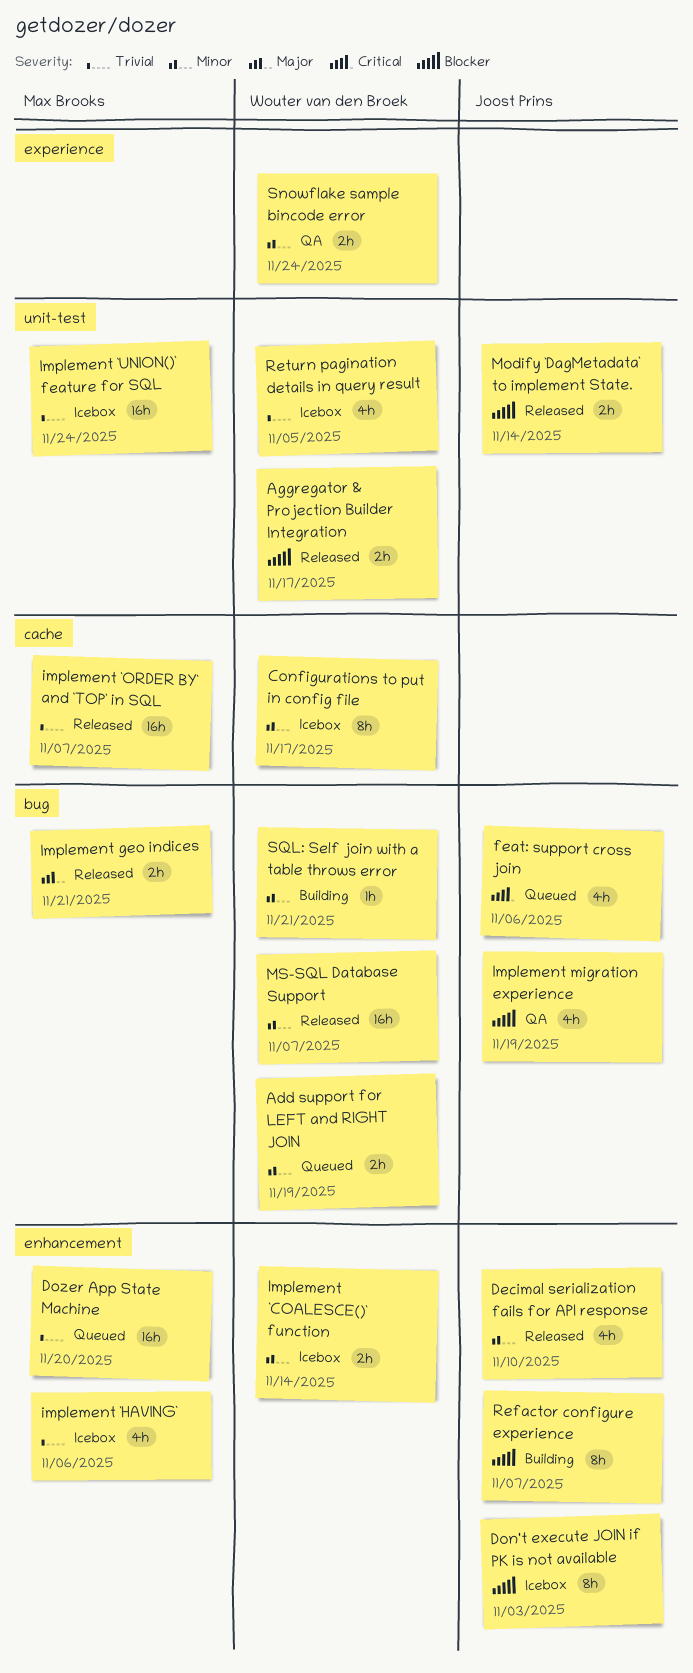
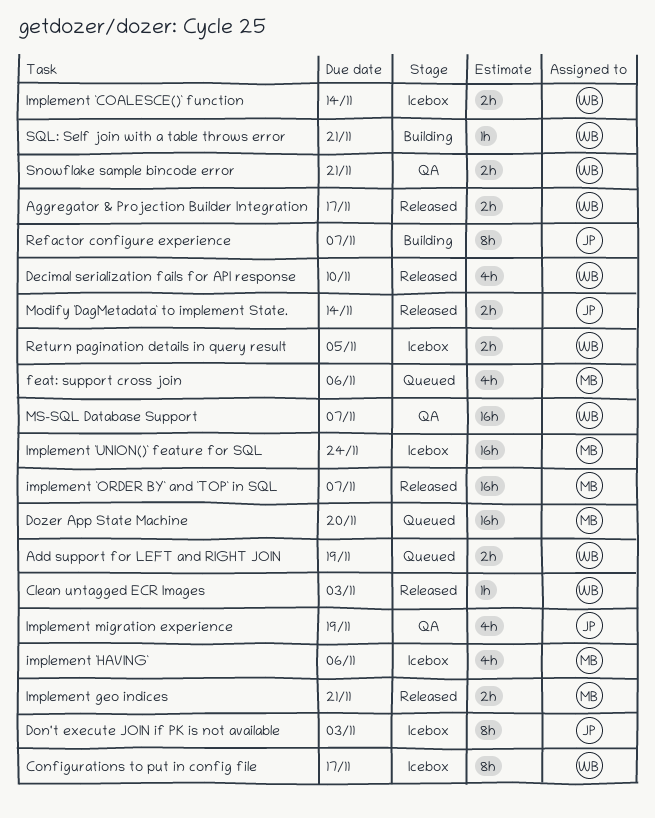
Clean untagged ECR Images: none -> present
Decimal serialization fails for API response, owner: Joost Prins -> Wouter van den Broek
feat: support cross join, owner: Joost Prins -> Max Brooks
MS-SQL Database Support, status: Released -> QA
Return pagination details in query result, estimate: 4h -> 2h
Snowflake sample bincode error, due: Nov 24 -> Nov 21

